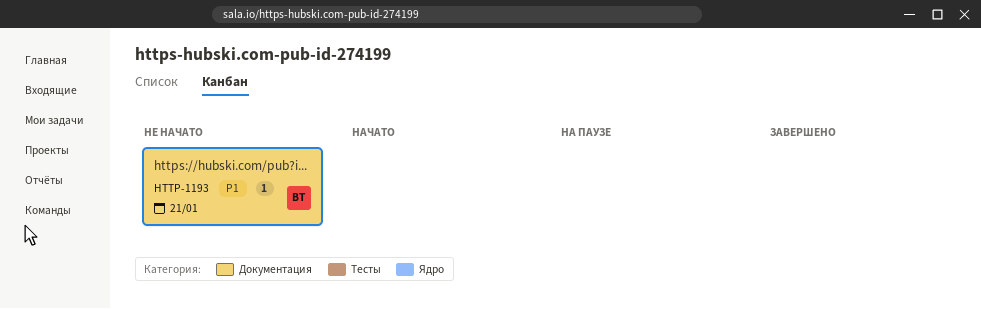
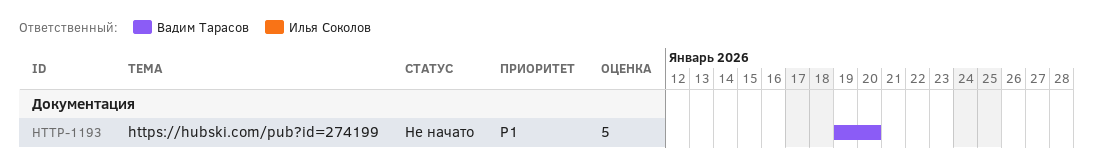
HTTP-1193, estimate: 1 -> 5
HTTP-1193, due: Jan 21 -> Jan 20

